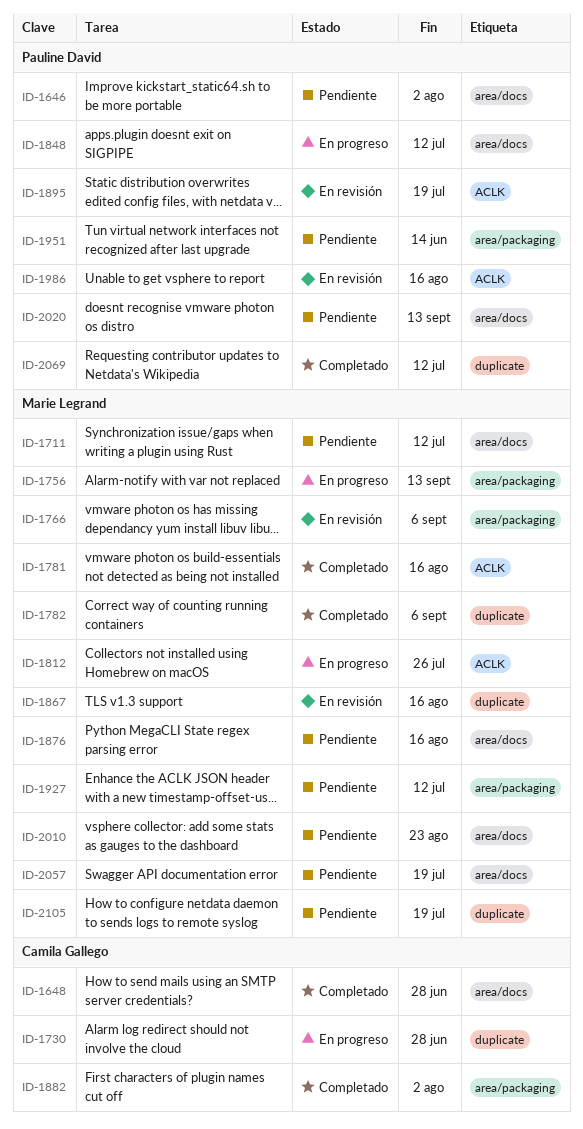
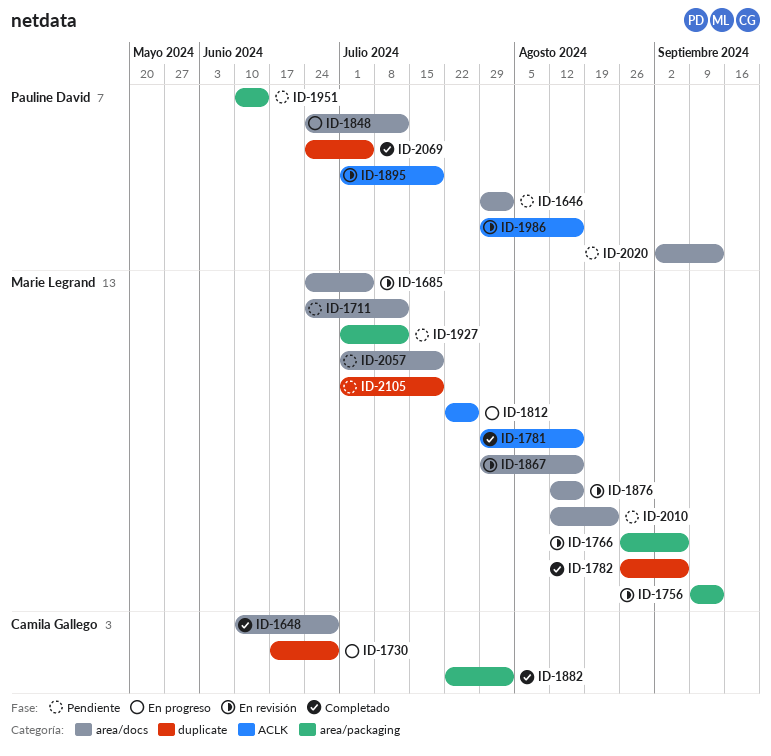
ID-1685: none -> present
ID-1756, status: En progreso -> En revisión
ID-1867, label: duplicate -> area/docs
ID-1876, status: Pendiente -> En revisión
ID-2069, due: Jul 12 -> Jul 5

